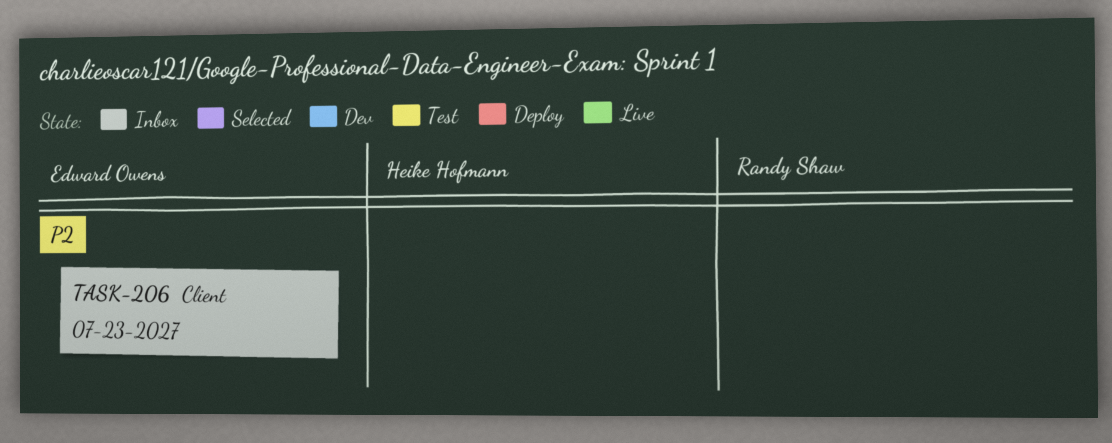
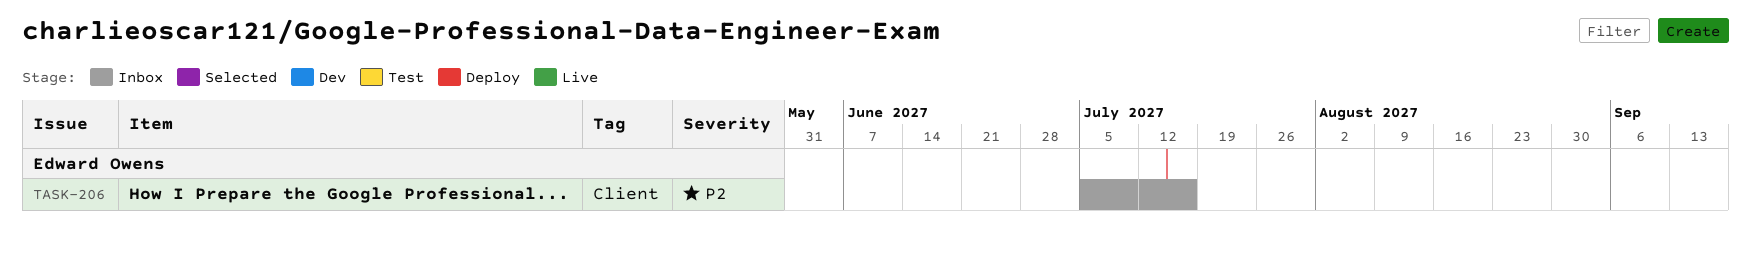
TASK-206, due: Jul 23 -> Jul 16

